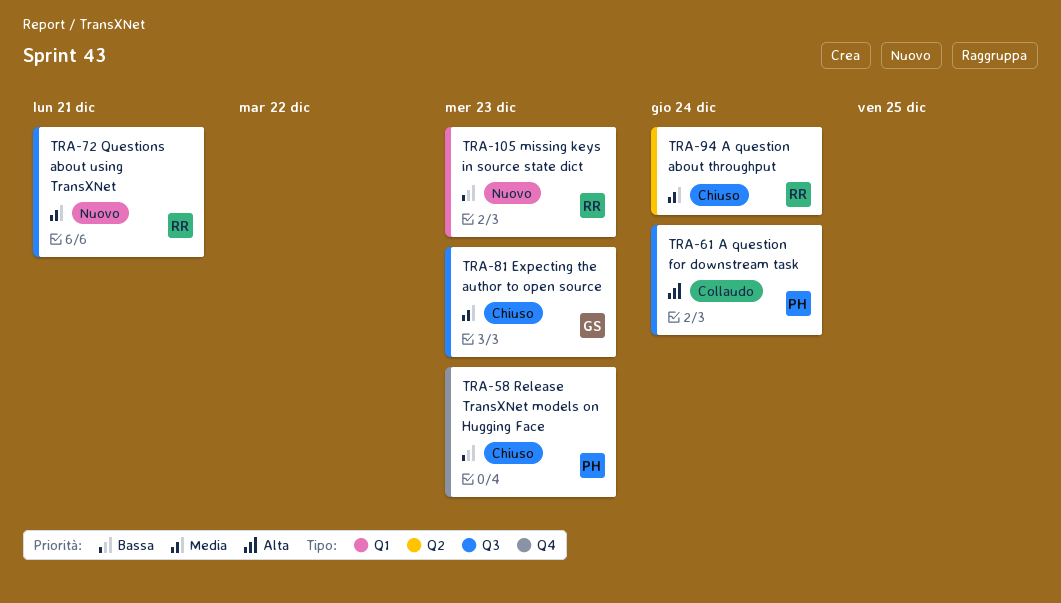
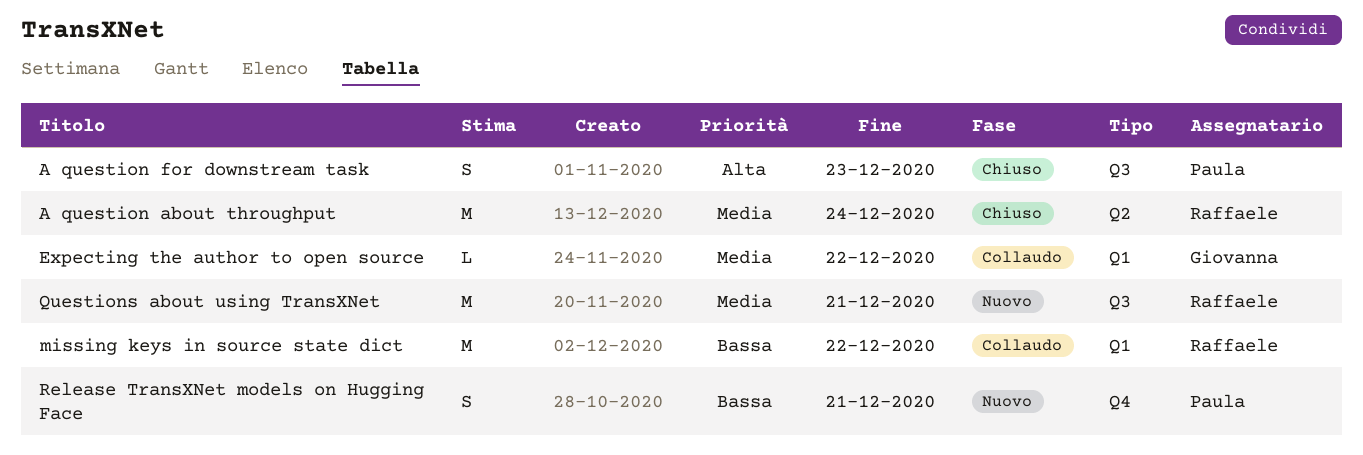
A question for downstream task, status: Collaudo -> Chiuso
A question for downstream task, due: Dec 24 -> Dec 23
Expecting the author to open source, status: Chiuso -> Collaudo
Expecting the author to open source, label: Q3 -> Q1
Expecting the author to open source, due: Dec 23 -> Dec 22
missing keys in source state dict, status: Nuovo -> Collaudo
missing keys in source state dict, due: Dec 23 -> Dec 22
Release TransXNet models on Hugging Face, status: Chiuso -> Nuovo
Release TransXNet models on Hugging Face, due: Dec 23 -> Dec 21

